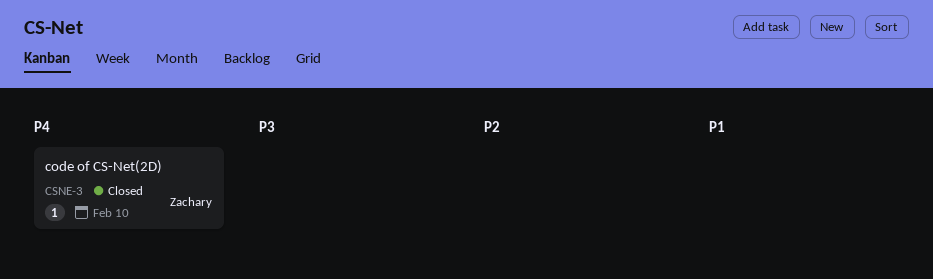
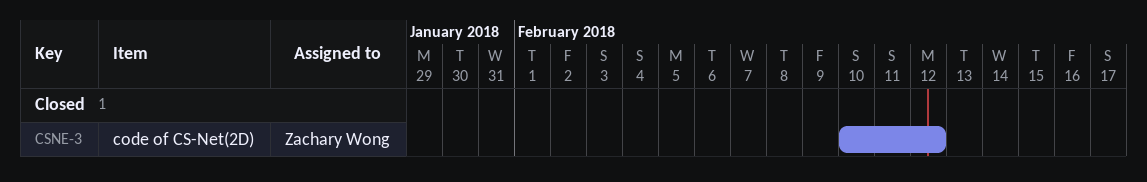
CSNE-3, due: Feb 10 -> Feb 12

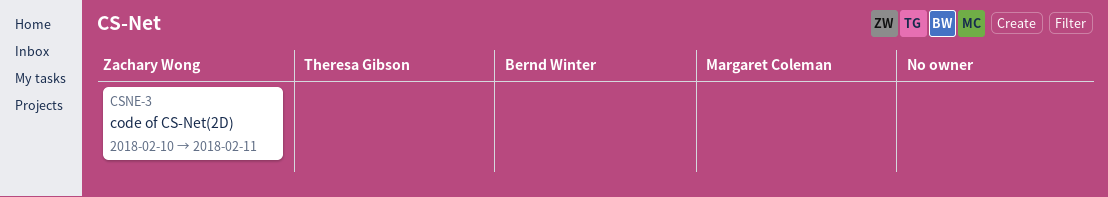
CSNE-3, due: Feb 12 -> Feb 11

